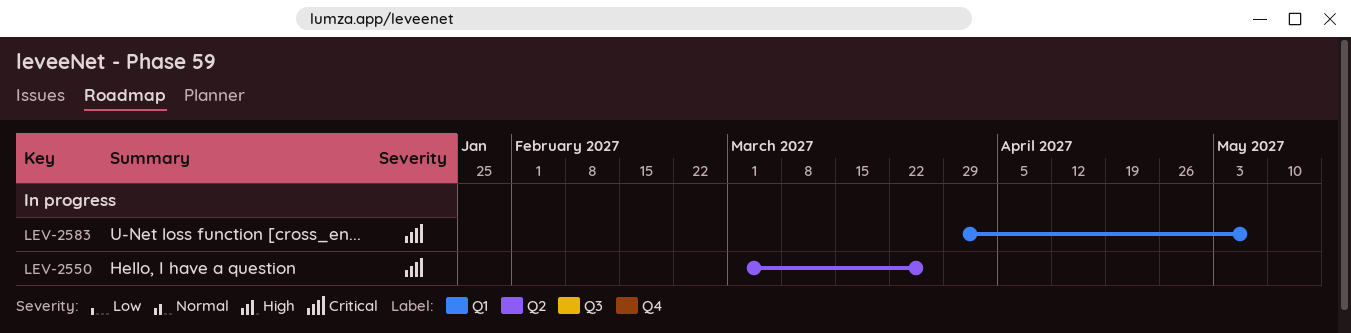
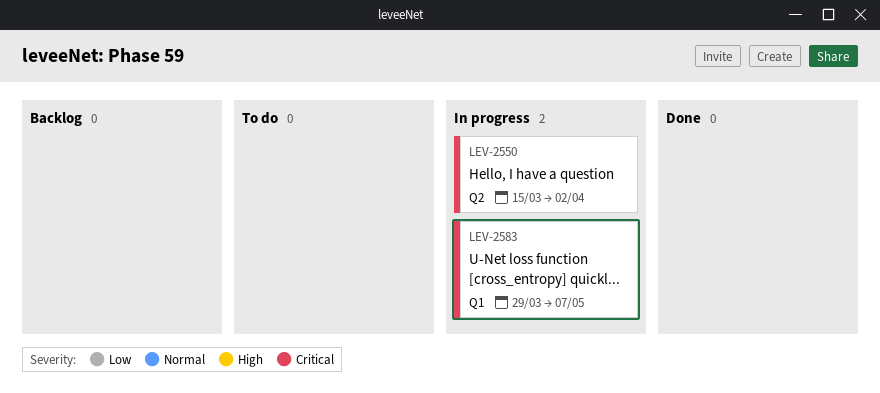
LEV-2550, start: Mar 1 -> Mar 15
LEV-2550, due: Mar 26 -> Apr 2

